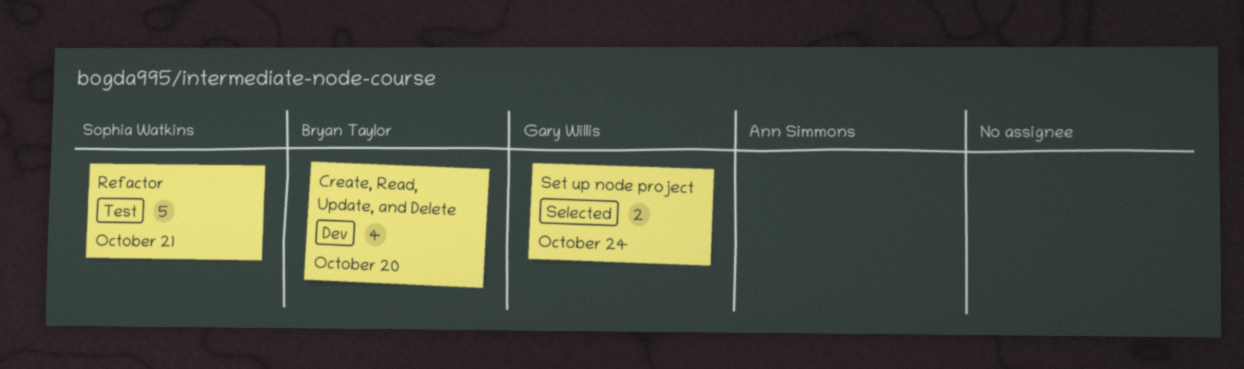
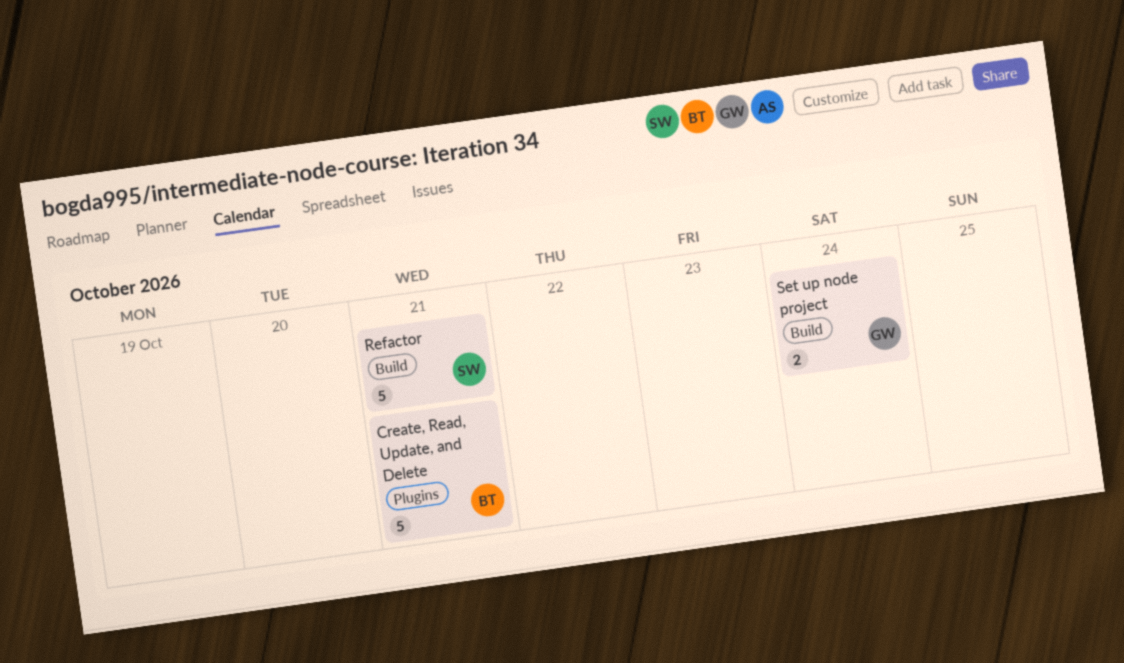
Create, Read, Update, and Delete, estimate: 4 -> 5
Create, Read, Update, and Delete, due: Oct 20 -> Oct 21

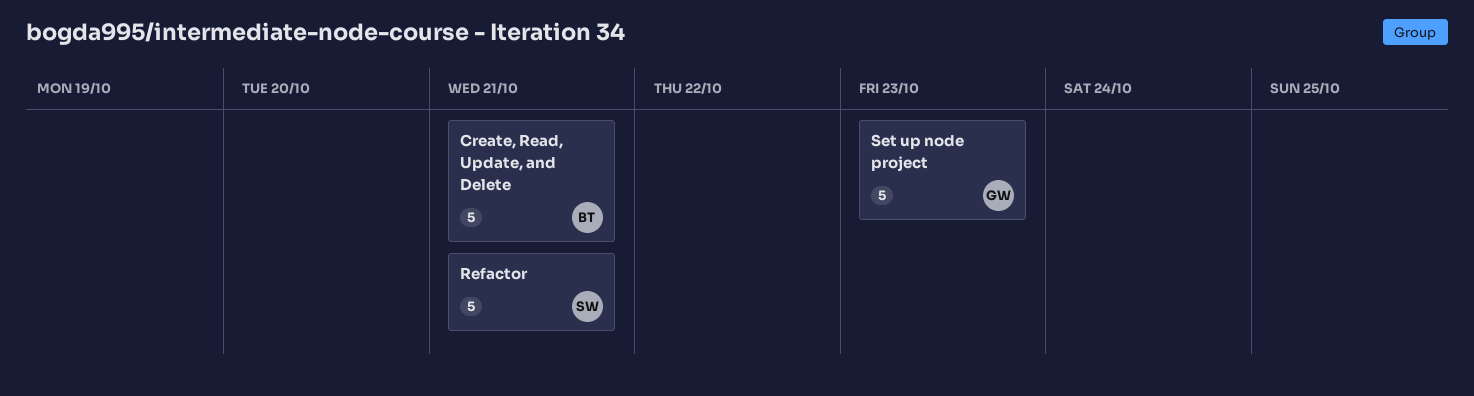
Set up node project, estimate: 2 -> 5
Set up node project, due: Oct 24 -> Oct 23

